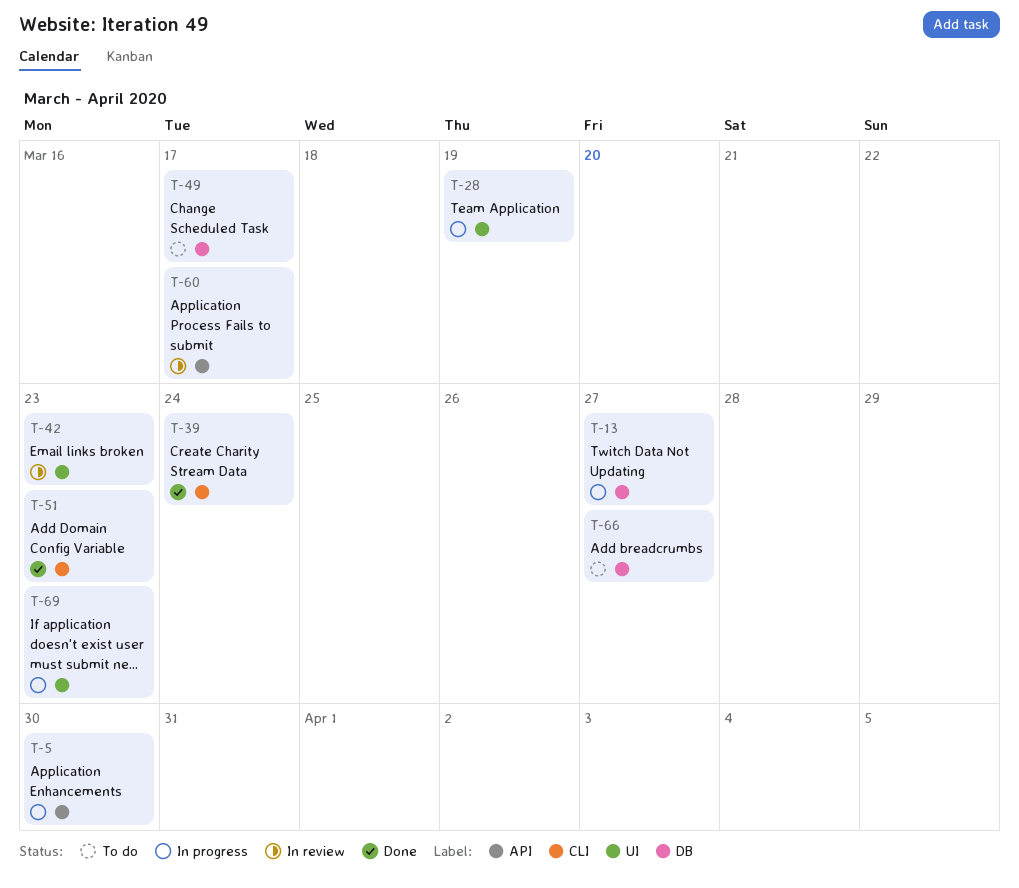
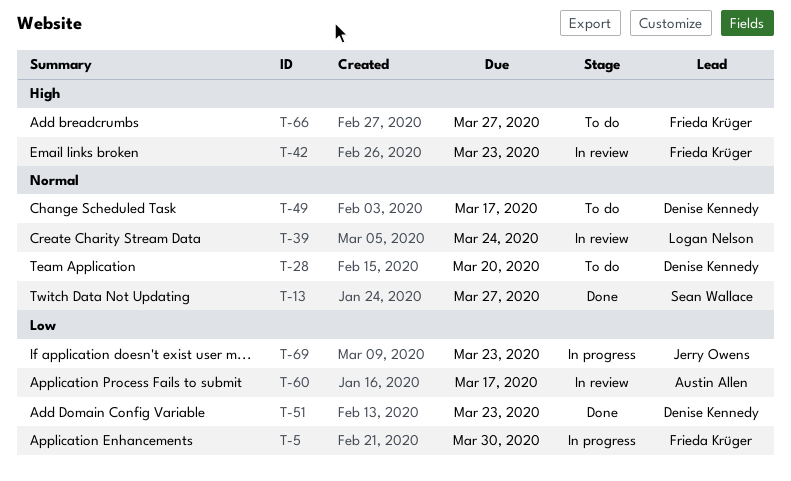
T-13, status: In progress -> Done
T-28, status: In progress -> To do
T-28, due: Mar 19 -> Mar 20
T-39, status: Done -> In review

